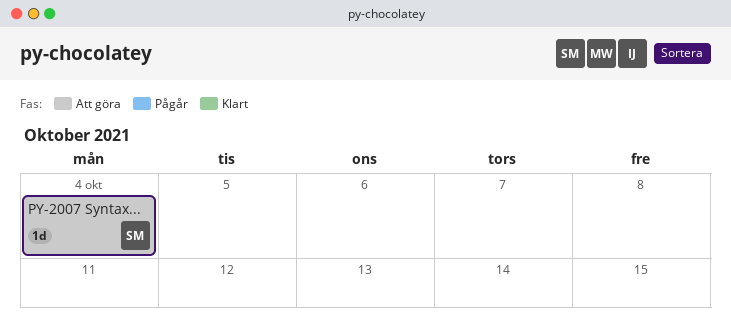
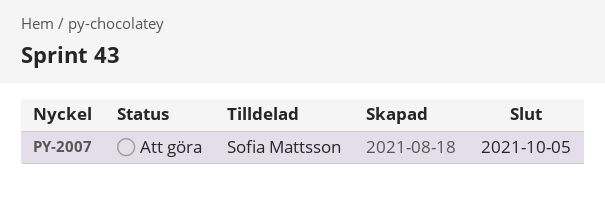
PY-2007, due: Oct 4 -> Oct 5

